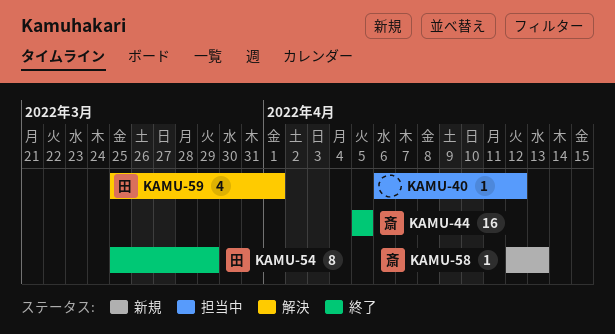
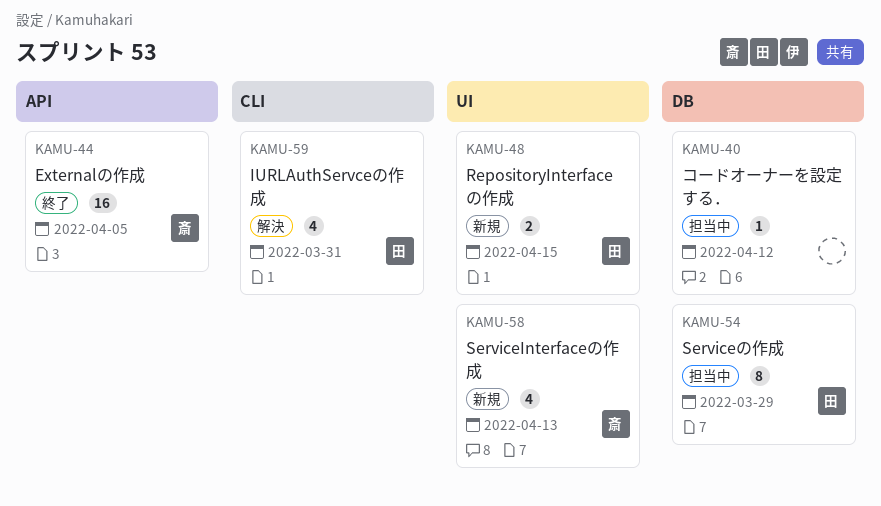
KAMU-48: none -> present
KAMU-54, status: 終了 -> 担当中
KAMU-58, estimate: 1 -> 4
KAMU-59, due: Apr 1 -> Mar 31

